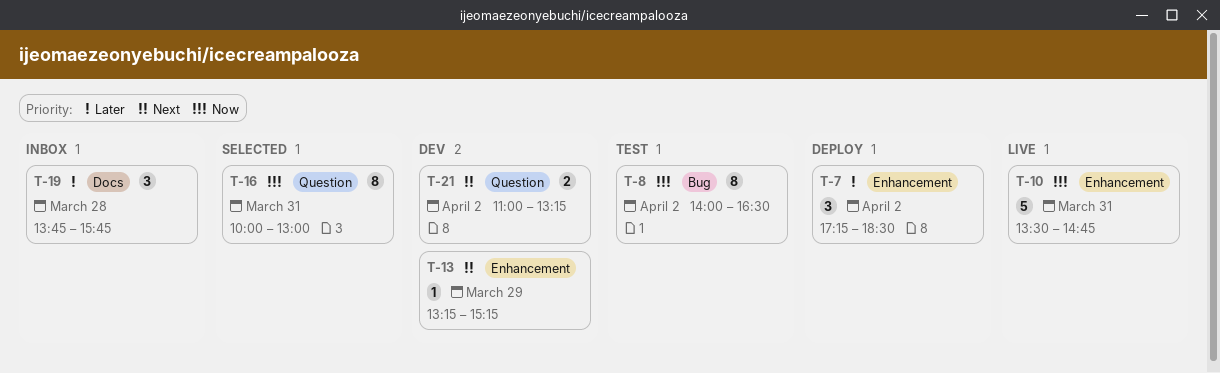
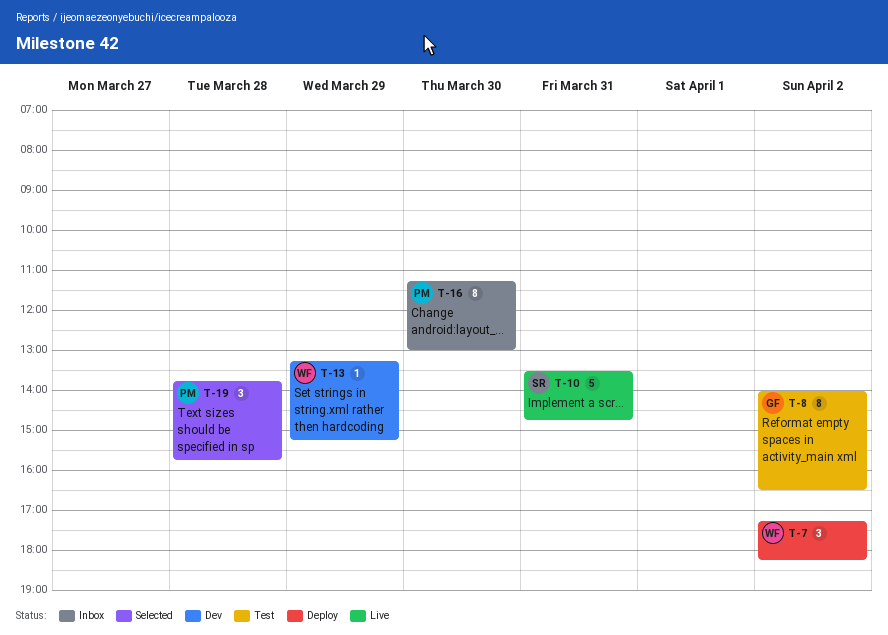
T-7, ends: 18:30 -> 18:15
T-16, status: Selected -> Inbox
T-16, day: Mar 31 -> Mar 30
T-16, begins: 10:00 -> 11:15
T-19, status: Inbox -> Selected
T-21: present -> none

